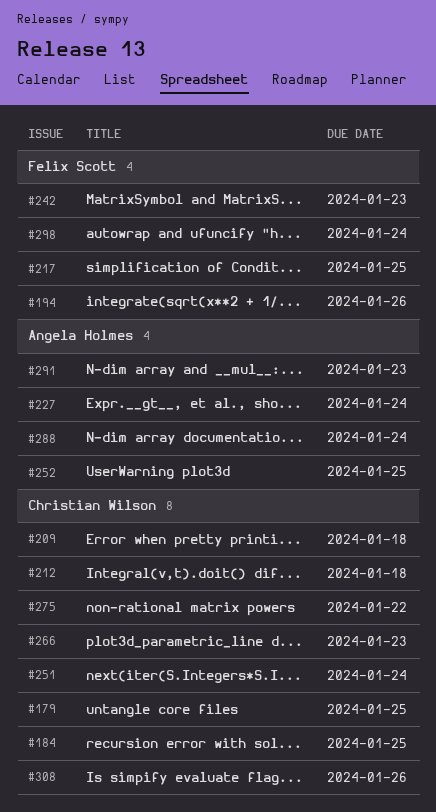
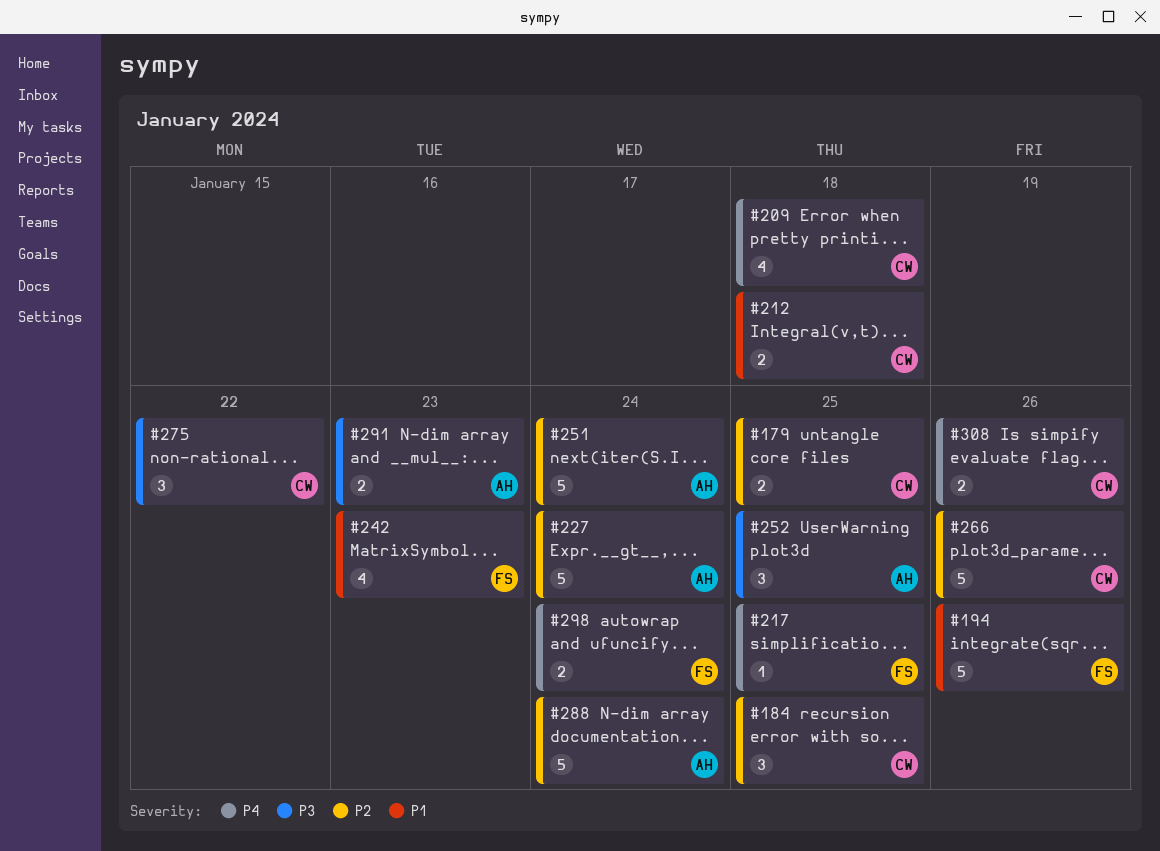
#251, owner: Christian Wilson -> Angela Holmes
#266, due: Jan 23 -> Jan 26

